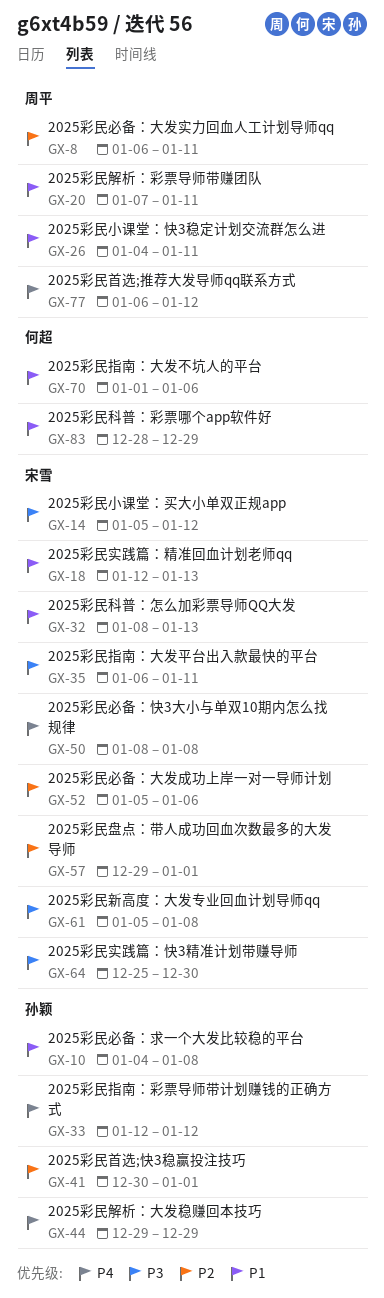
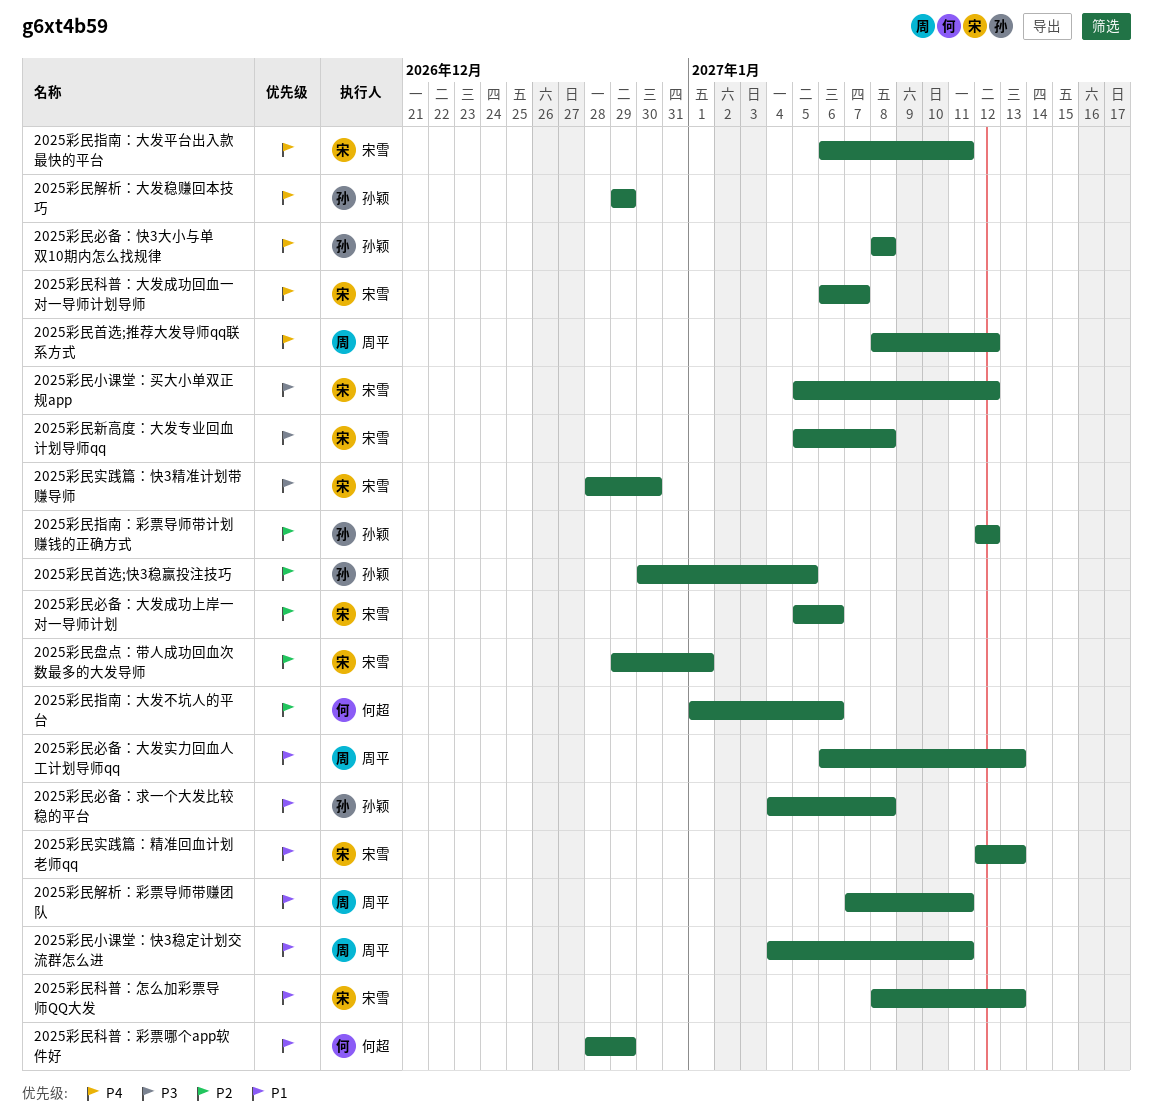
2025彩民实践篇：快3精准计划带赚导师, start: Dec 25 -> Dec 28
2025彩民必备：大发实力回血人工计划导师qq, priority: P2 -> P1
2025彩民必备：大发实力回血人工计划导师qq, due: Jan 11 -> Jan 13
2025彩民必备：快3大小与单双10期内怎么找规律, owner: 宋雪 -> 孙颖
2025彩民指南：大发不坑人的平台, priority: P1 -> P2
2025彩民指南：大发平台出入款最快的平台, priority: P3 -> P4
2025彩民指南：彩票导师带计划赚钱的正确方式, priority: P4 -> P2
2025彩民科普：大发成功回血一对一导师计划导师: none -> present
2025彩民首选;快3稳赢投注技巧, due: Jan 1 -> Jan 5
2025彩民首选;推荐大发导师qq联系方式, start: Jan 6 -> Jan 8

